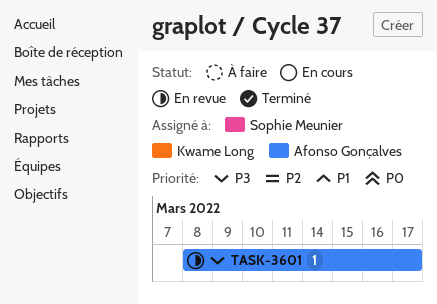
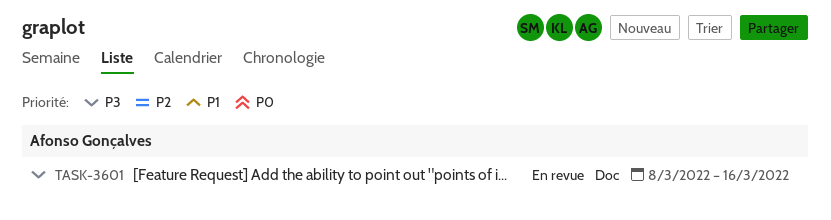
TASK-3601, due: Mar 17 -> Mar 16

